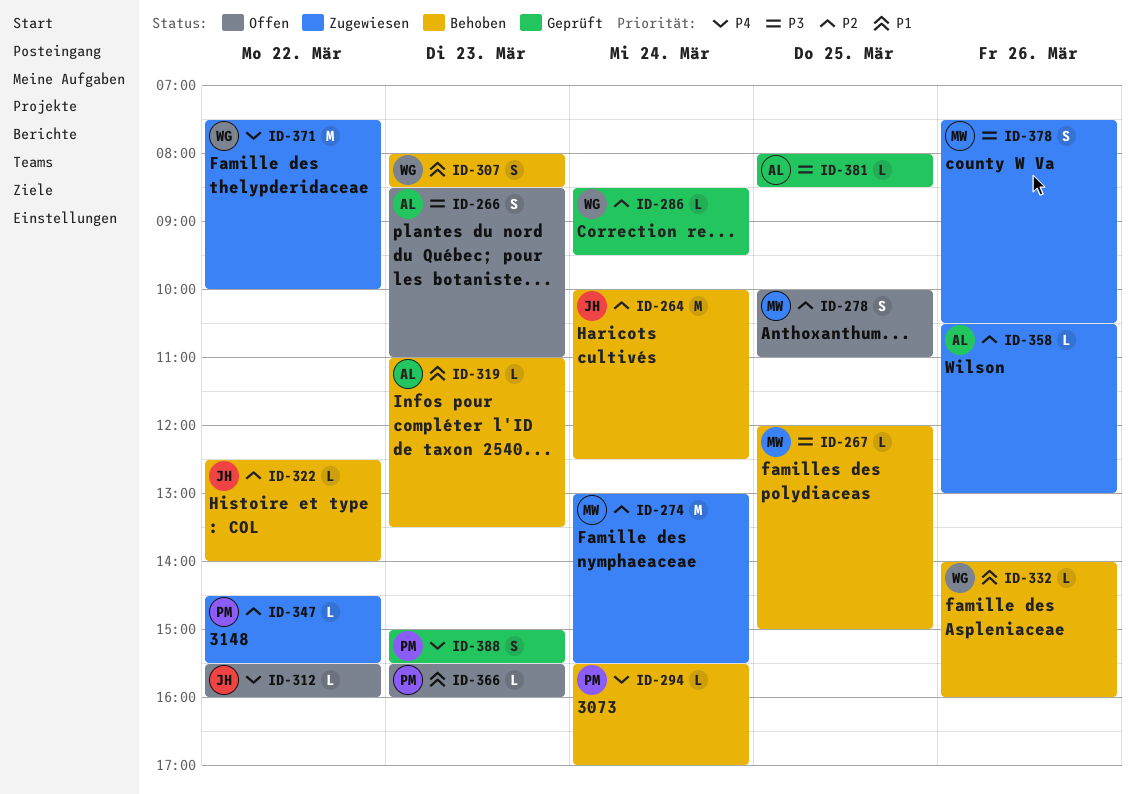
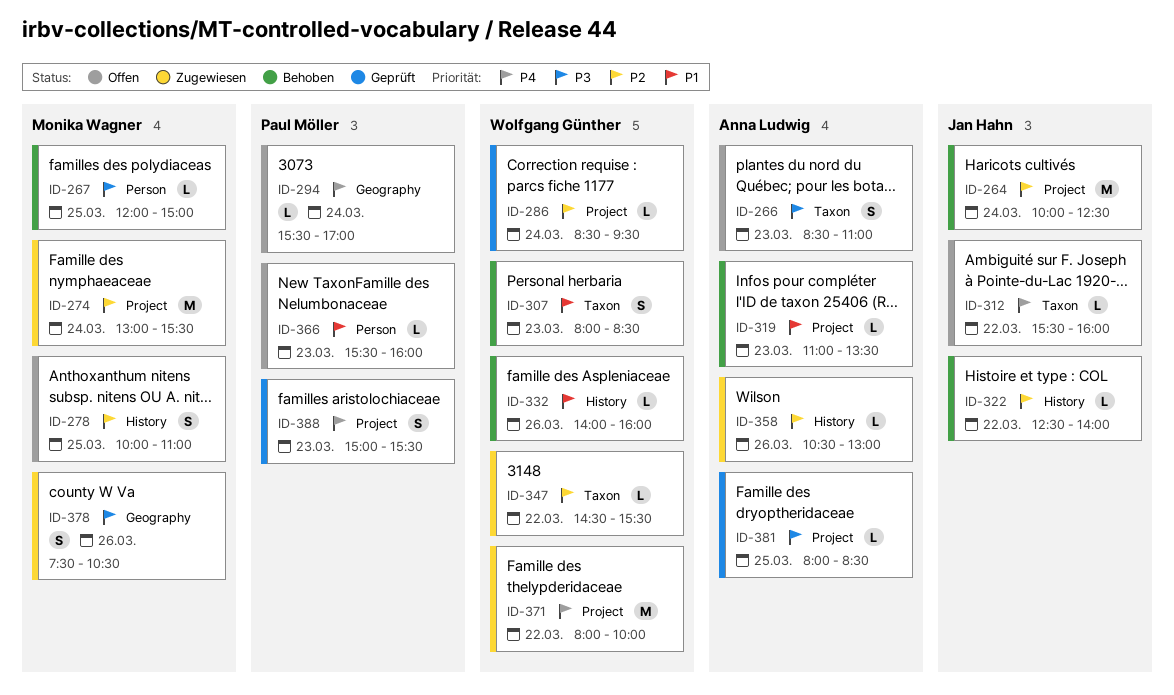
ID-294, status: Behoben -> Offen
ID-347, owner: Paul Möller -> Wolfgang Günther
ID-371, begins: 07:30 -> 08:00

